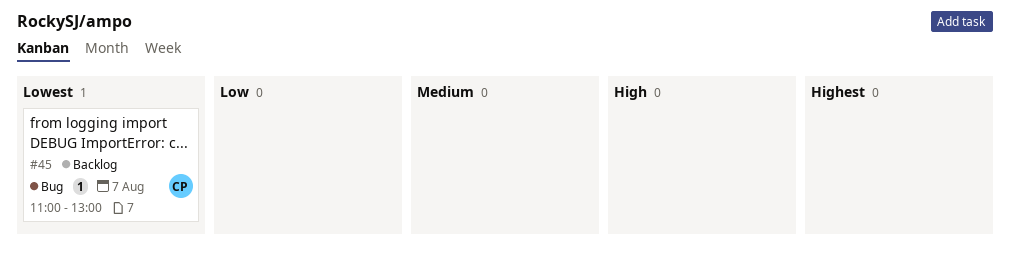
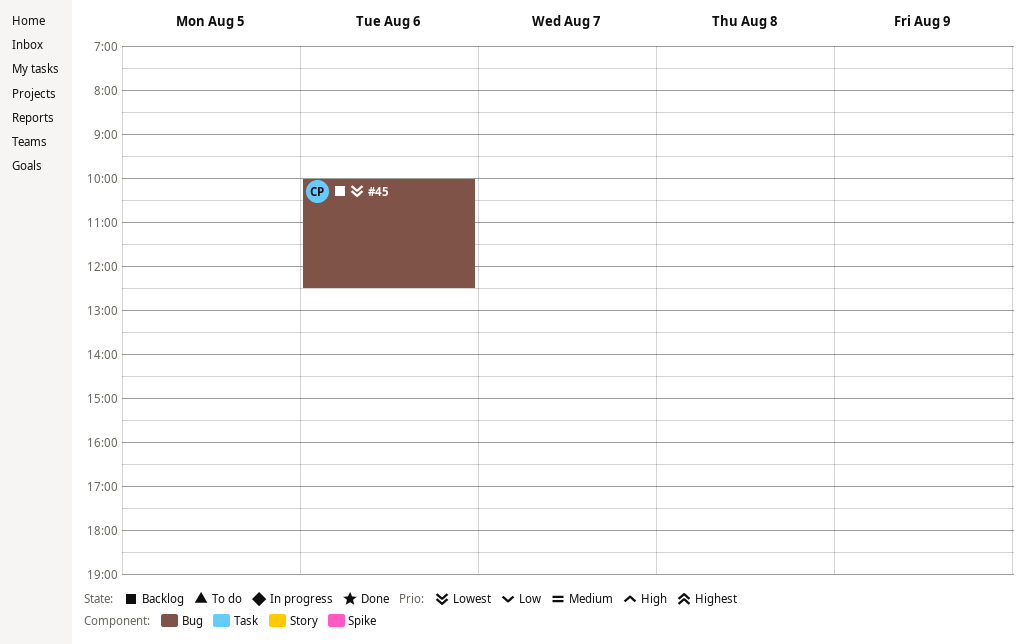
#45, day: Aug 7 -> Aug 6
#45, begins: 11:00 -> 10:00
#45, ends: 13:00 -> 12:30

